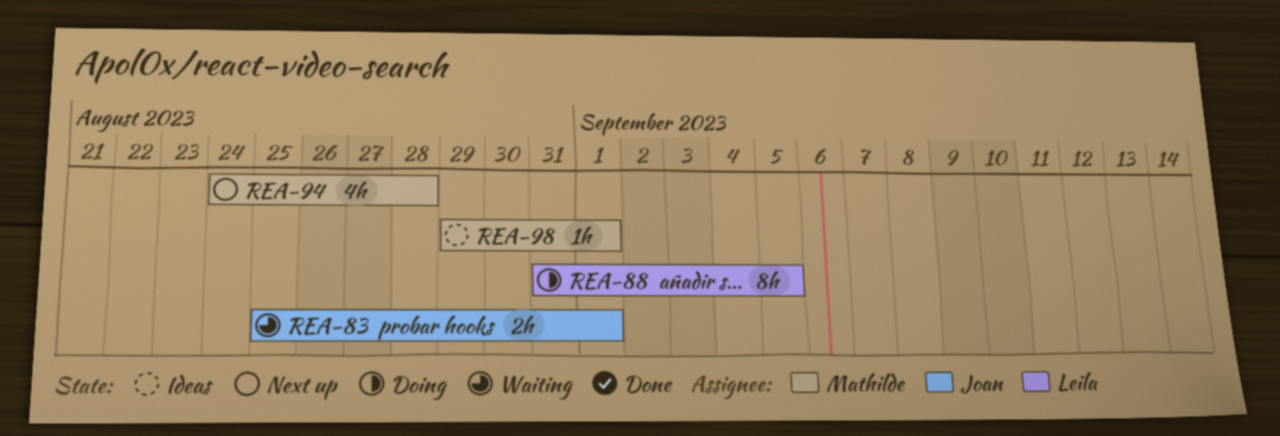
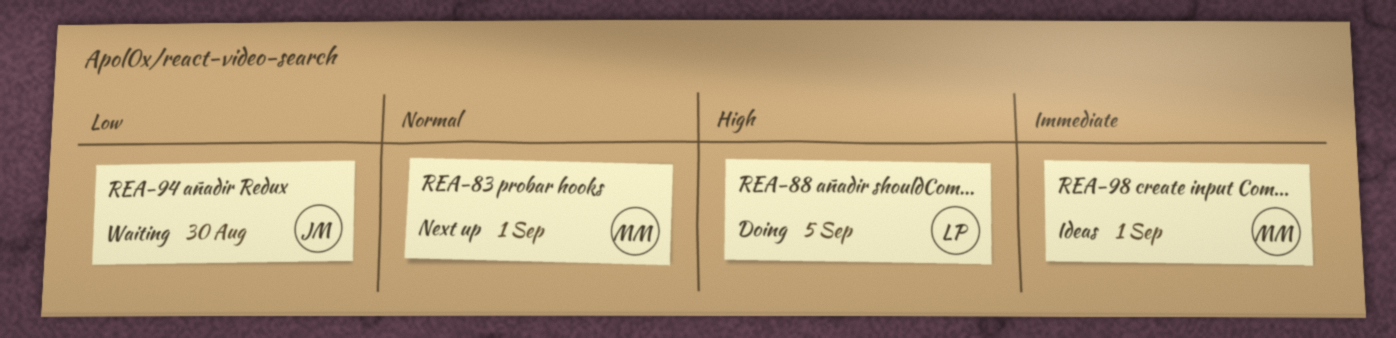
REA-83, status: Waiting -> Next up
REA-83, owner: Joan -> Mathilde
REA-94, status: Next up -> Waiting
REA-94, owner: Mathilde -> Joan
REA-94, due: Aug 28 -> Aug 30

